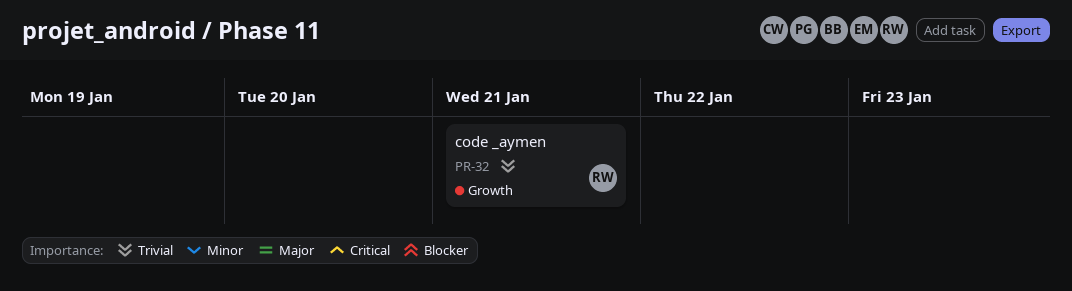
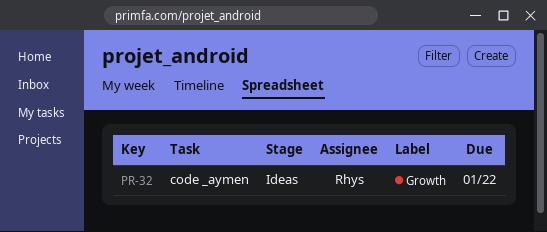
PR-32, due: Jan 21 -> Jan 22

